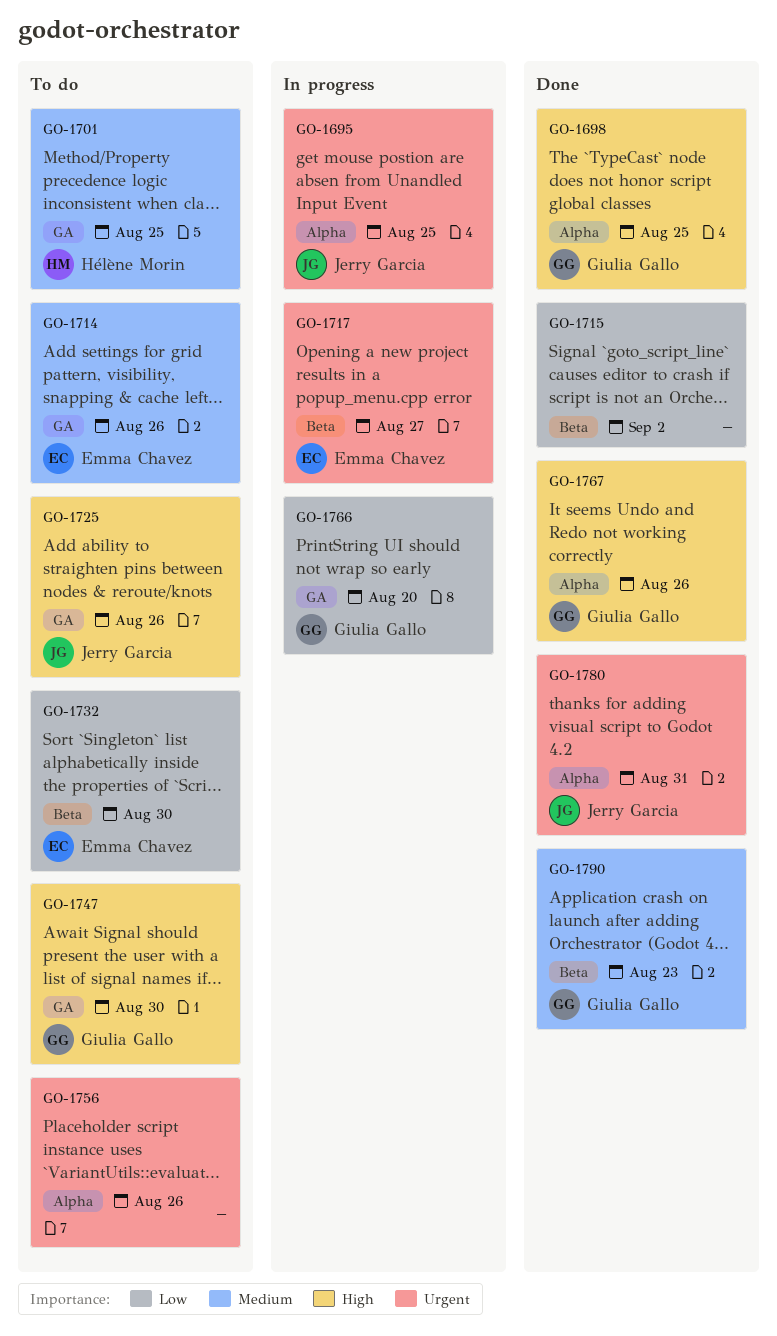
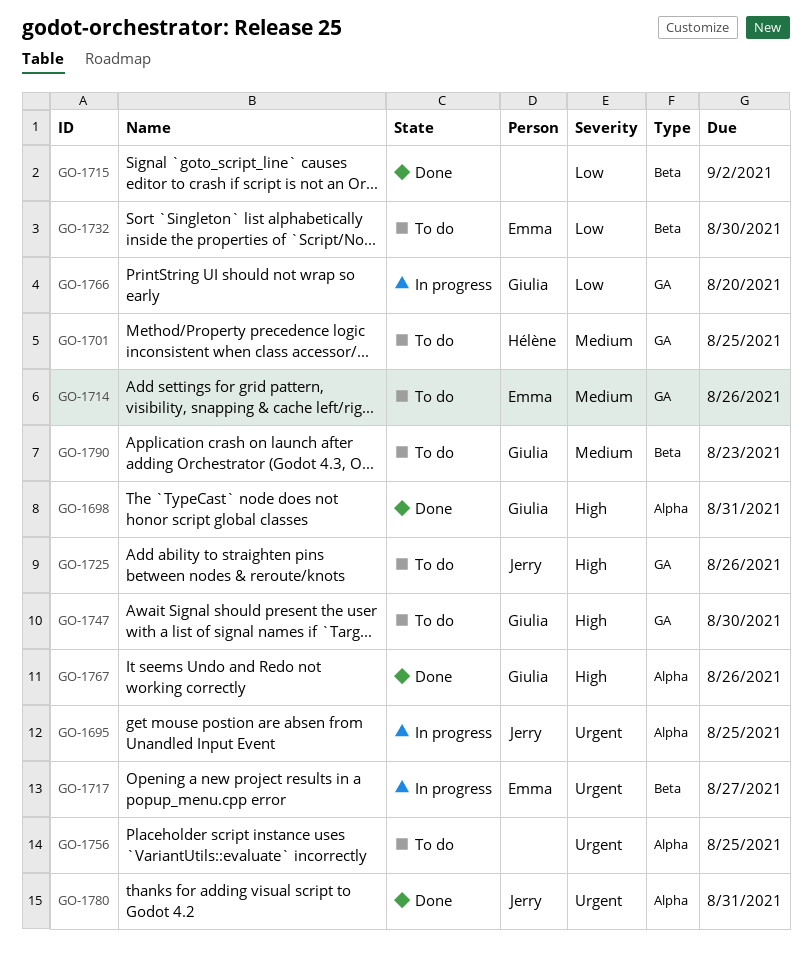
GO-1698, due: Aug 25 -> Aug 31
GO-1756, due: Aug 26 -> Aug 25
GO-1790, status: Done -> To do

